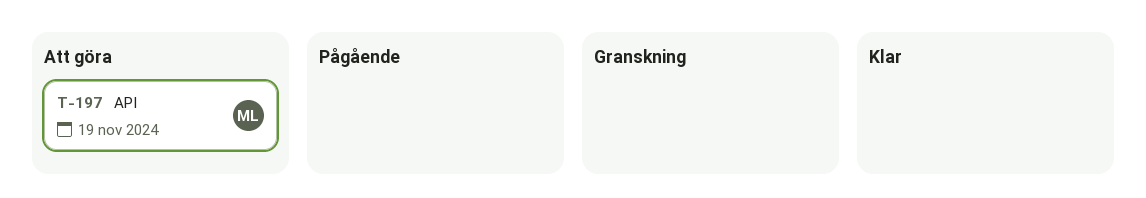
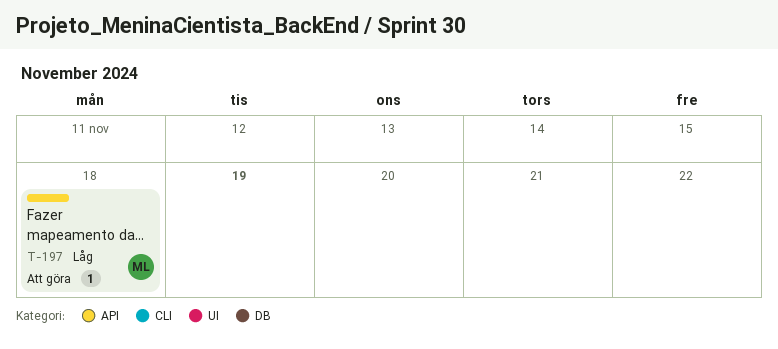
T-197, due: Nov 19 -> Nov 18

